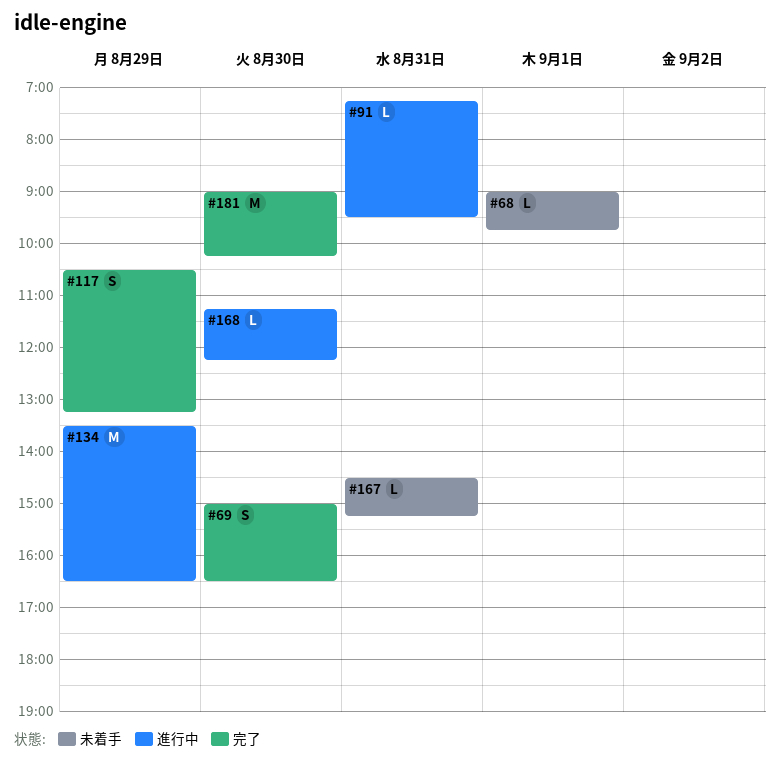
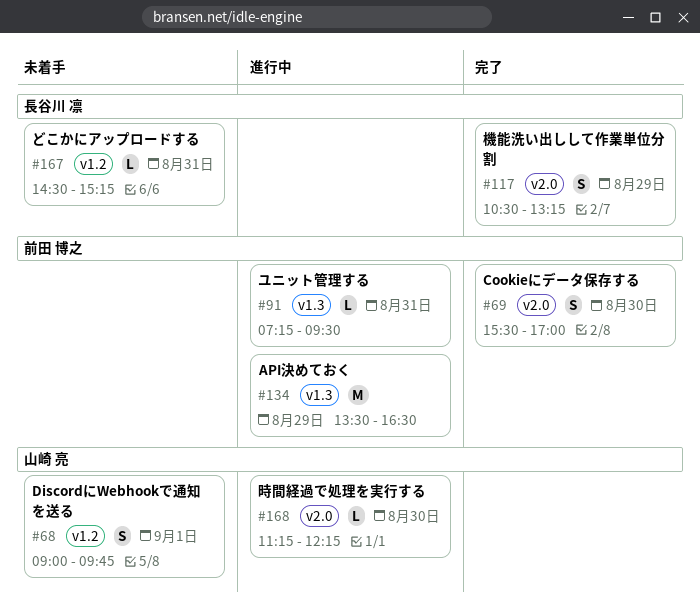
#68, estimate: L -> S
#69, begins: 15:00 -> 15:30
#69, ends: 16:30 -> 17:00
#181: present -> none

